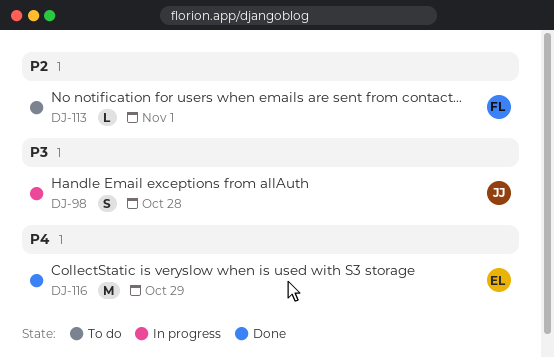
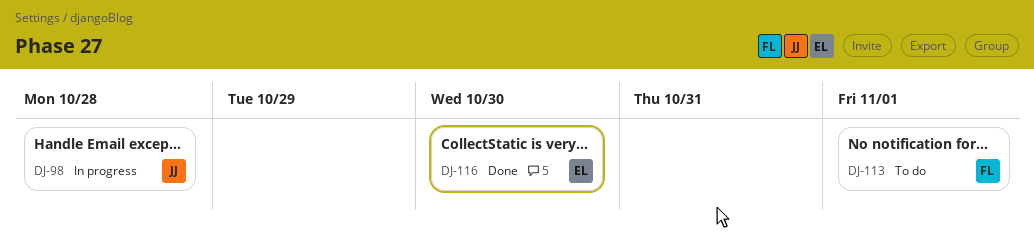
DJ-116, due: Oct 29 -> Oct 30

